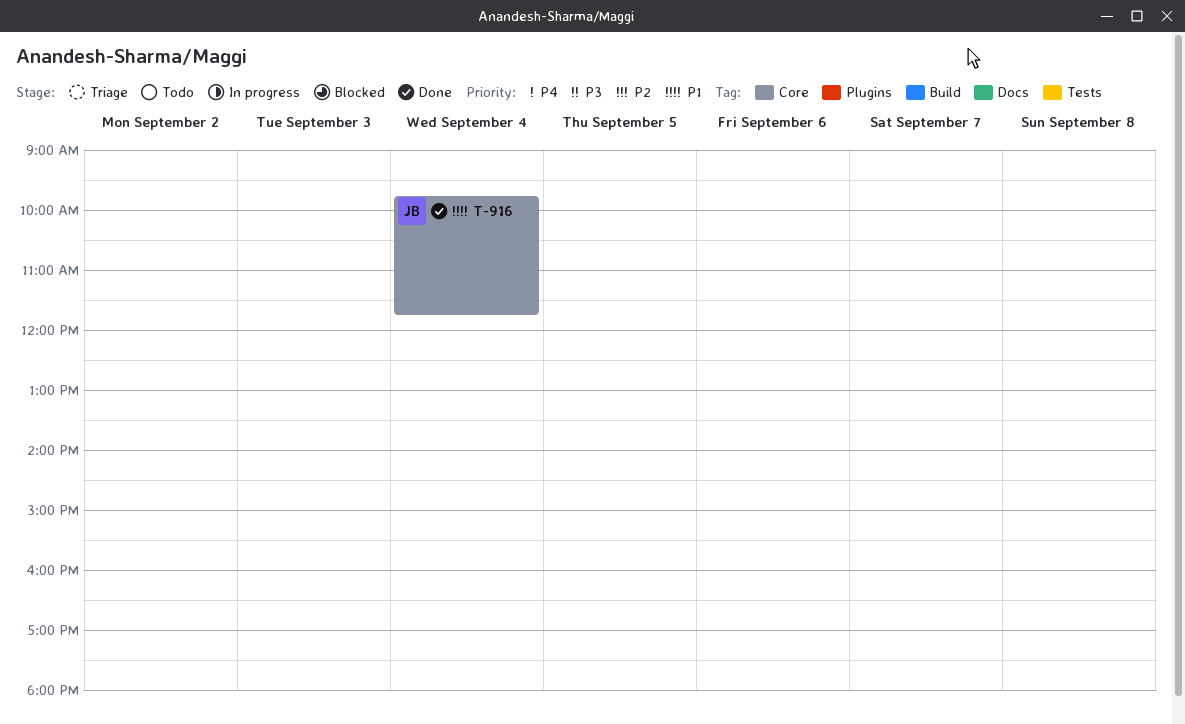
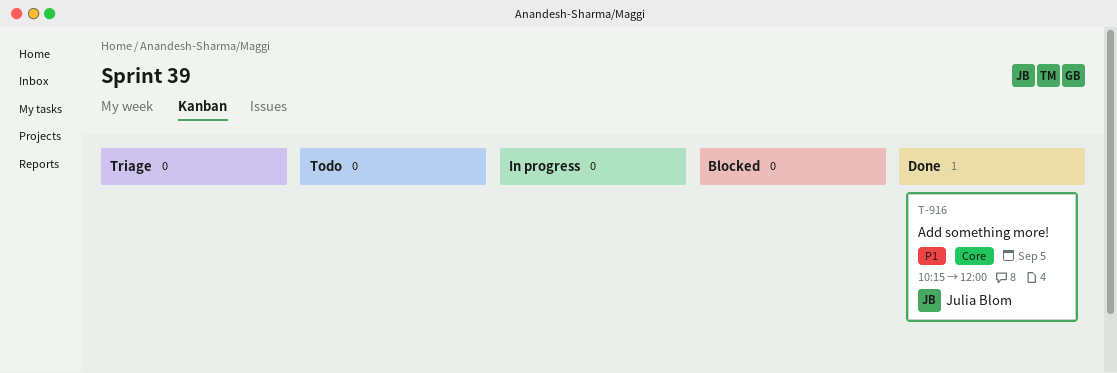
T-916, day: Sep 4 -> Sep 5
T-916, begins: 09:45 -> 10:15
T-916, ends: 11:45 -> 12:00

